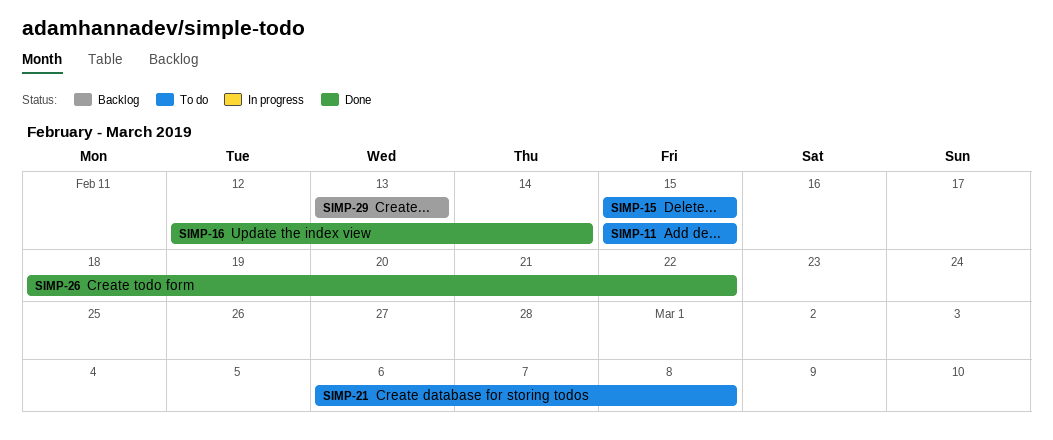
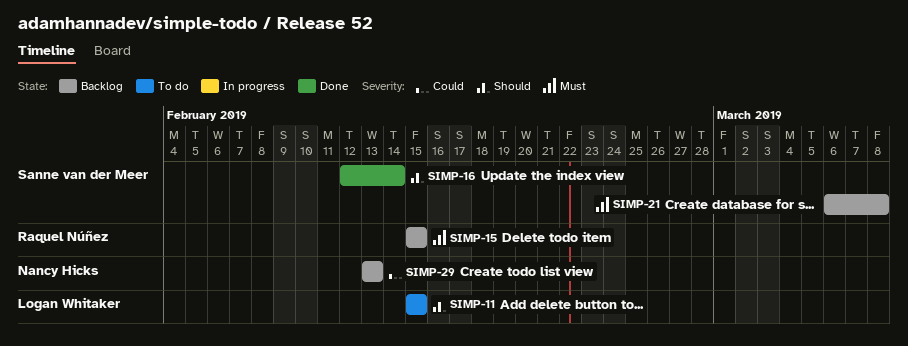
SIMP-15, status: To do -> Backlog
SIMP-21, status: To do -> Backlog
SIMP-26: present -> none

